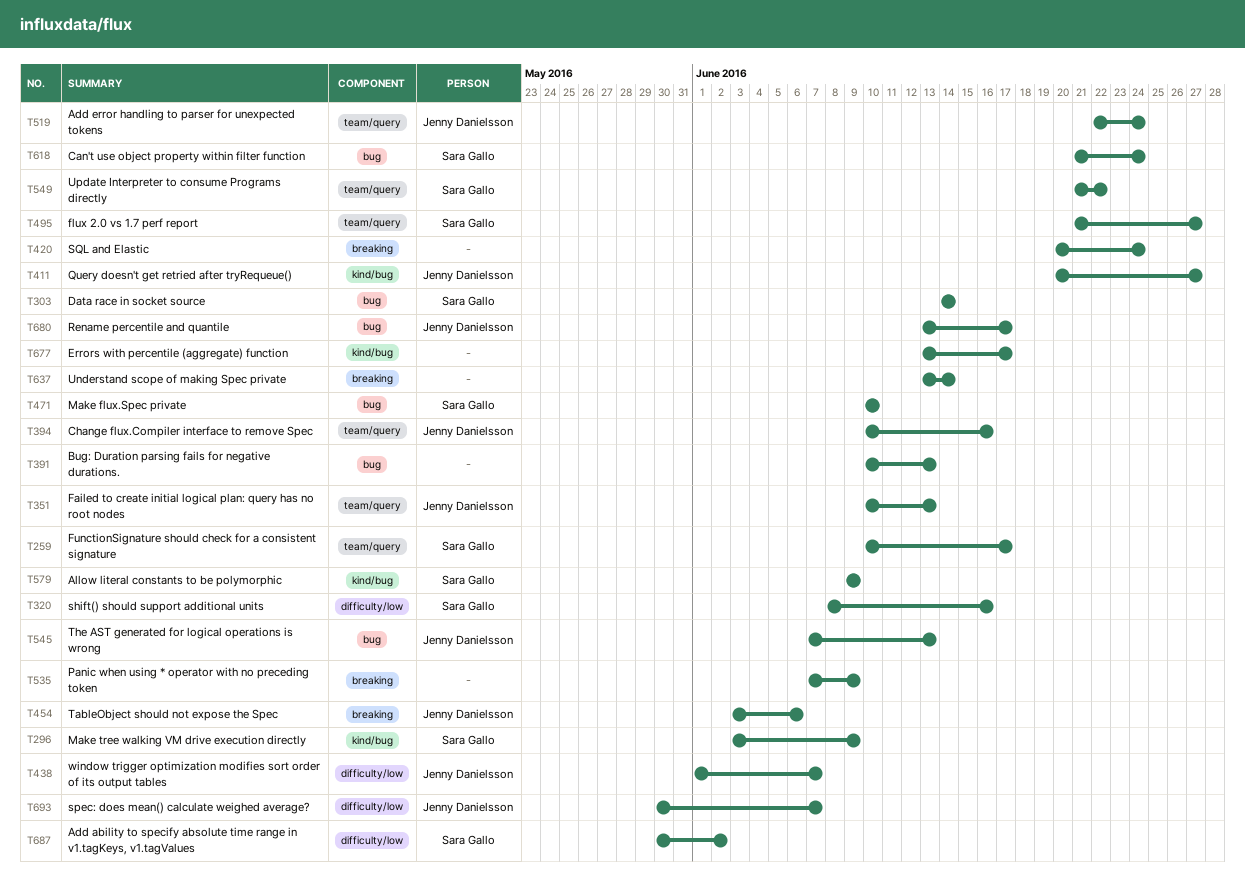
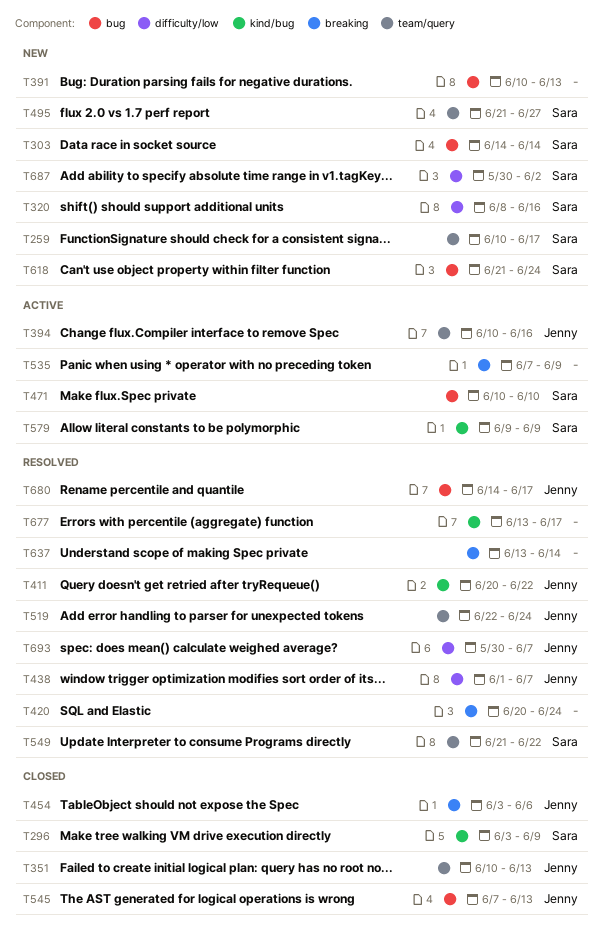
T411, due: Jun 27 -> Jun 22
T680, start: Jun 13 -> Jun 14

